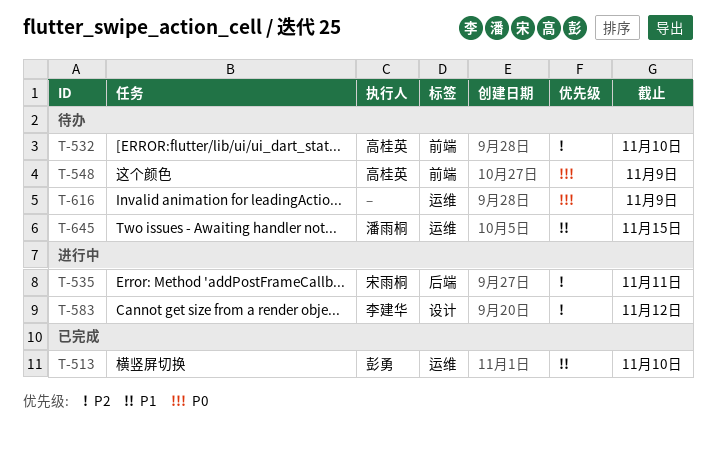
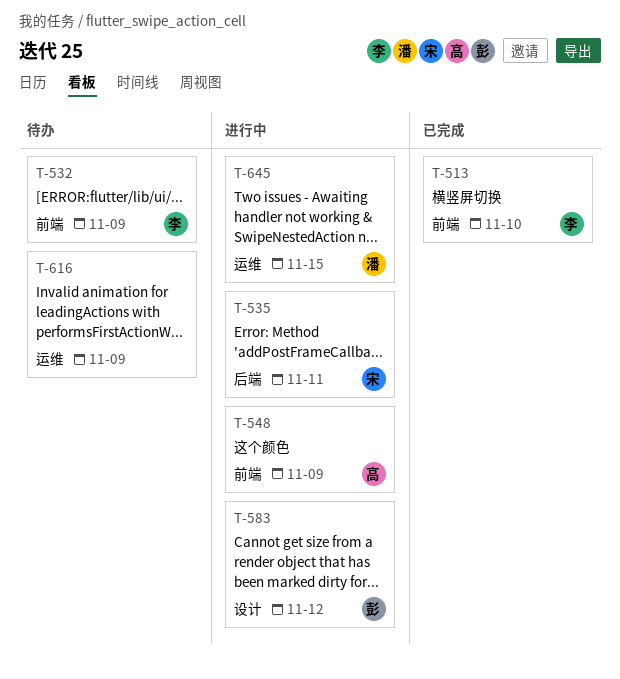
T-513, owner: 彭勇 -> 李建华
T-513, label: 运维 -> 前端
T-532, owner: 高桂英 -> 李建华
T-532, due: Nov 10 -> Nov 9
T-548, status: 待办 -> 进行中
T-583, owner: 李建华 -> 彭勇
T-645, status: 待办 -> 进行中

